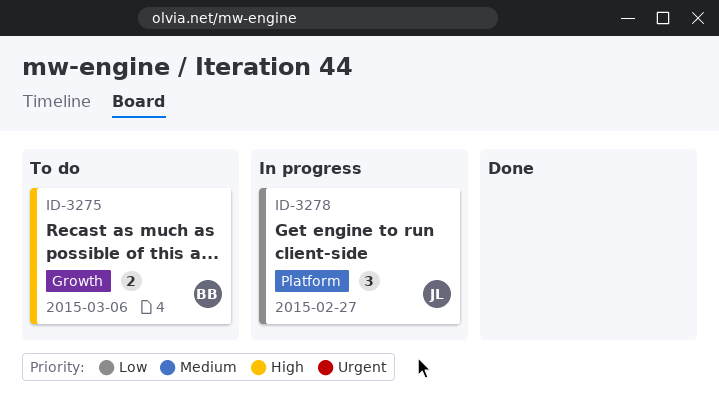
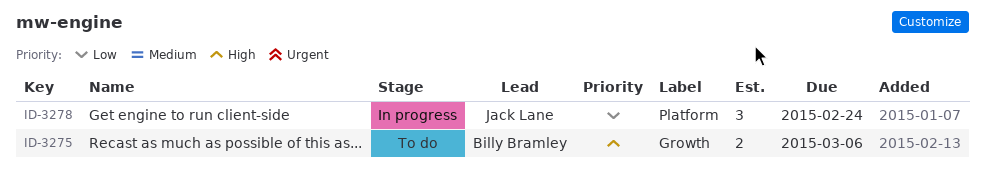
ID-3278, due: Feb 27 -> Feb 24

